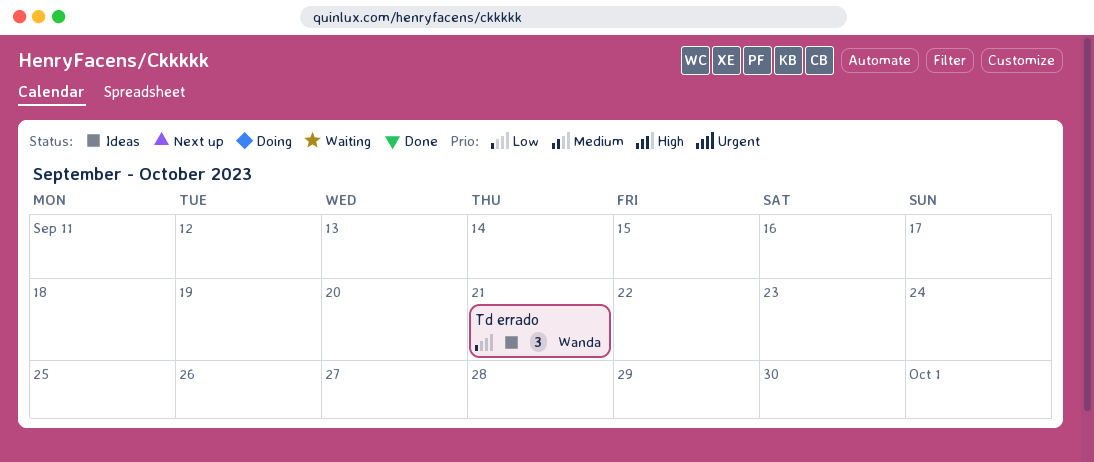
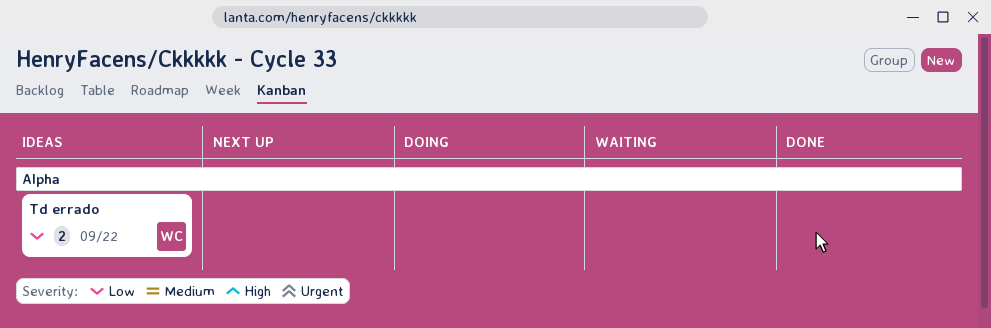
Td errado, estimate: 3 -> 2
Td errado, due: Sep 21 -> Sep 22

